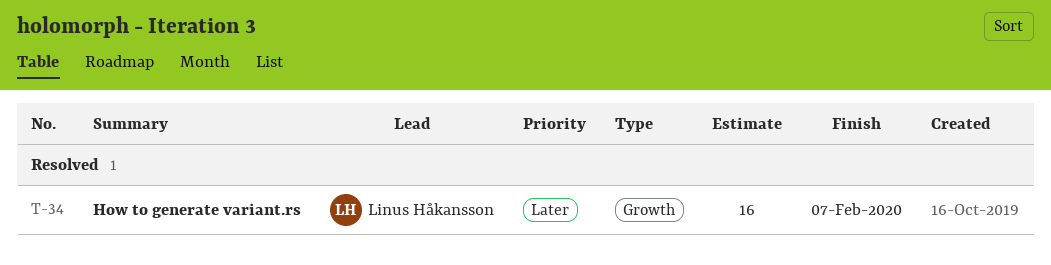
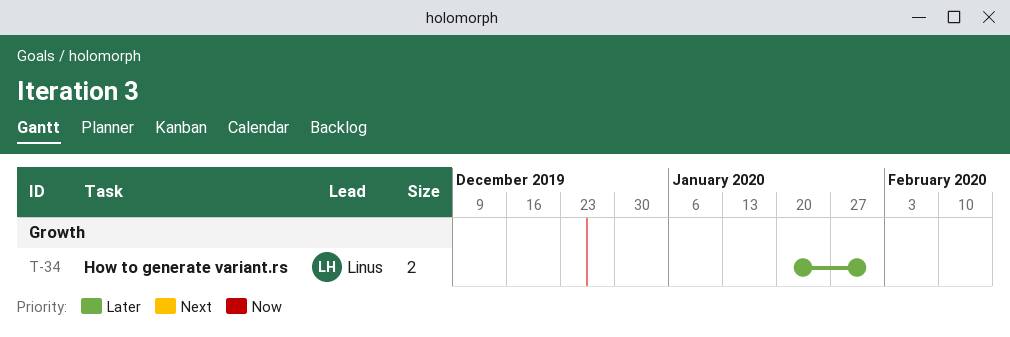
T-34, estimate: 16 -> 2
T-34, due: Feb 7 -> Jan 31

